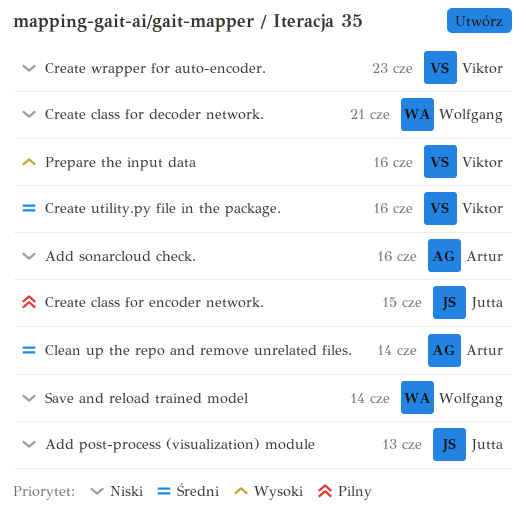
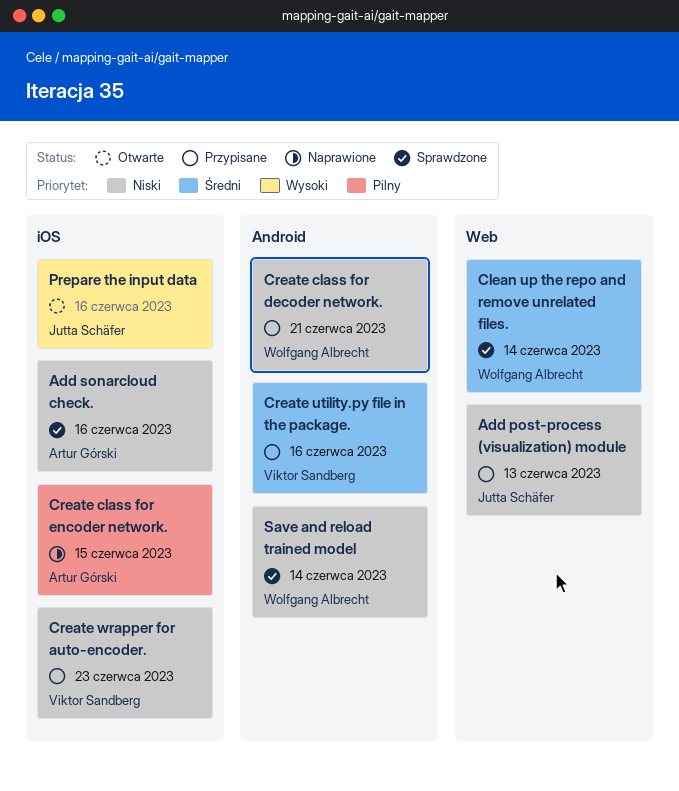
Clean up the repo and remove unrelated files., owner: Artur Górski -> Wolfgang Albrecht
Create class for encoder network., owner: Jutta Schäfer -> Artur Górski
Prepare the input data, owner: Viktor Sandberg -> Jutta Schäfer

